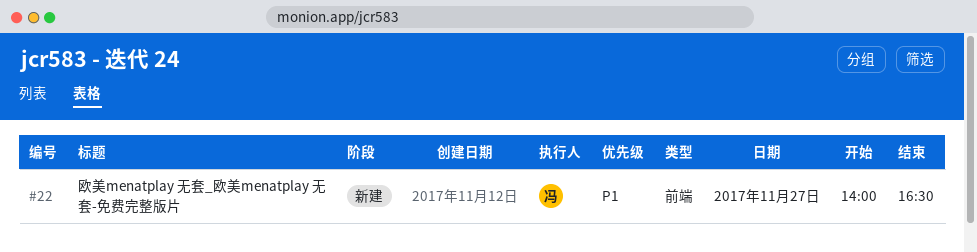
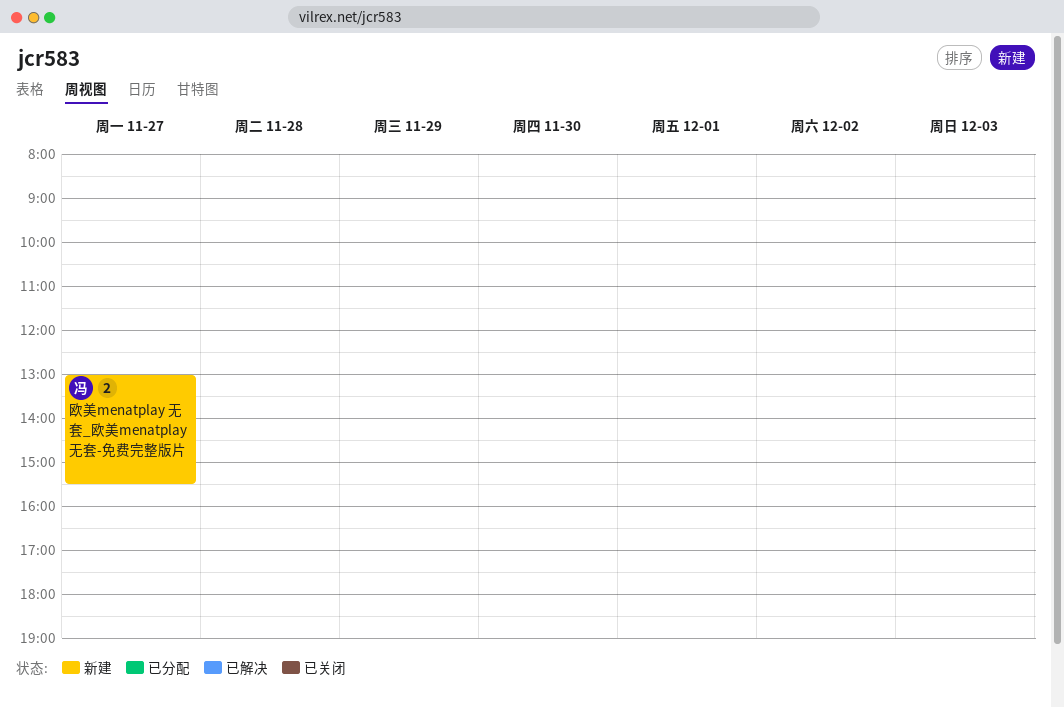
欧美menatplay 无套_欧美menatplay 无套-免费完整版片, begins: 14:00 -> 13:00
欧美menatplay 无套_欧美menatplay 无套-免费完整版片, ends: 16:30 -> 15:30

